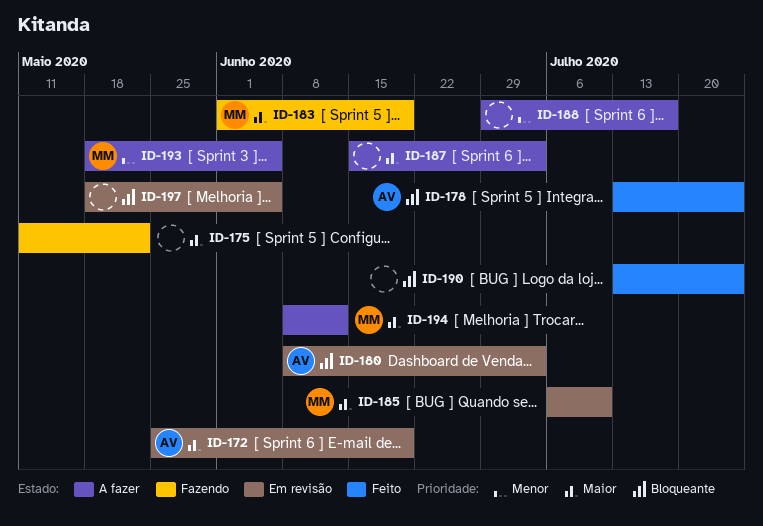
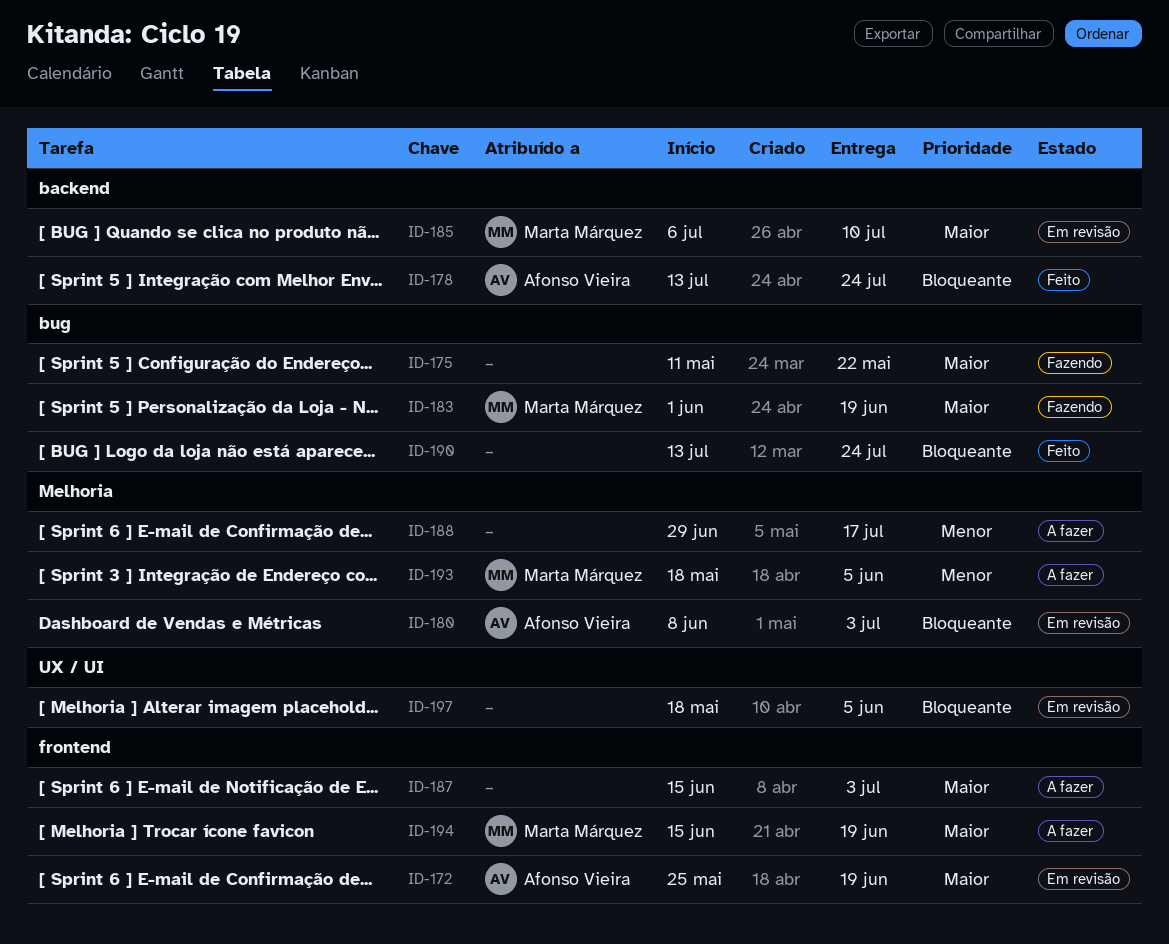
ID-194, start: Jun 8 -> Jun 15
ID-194, due: Jun 12 -> Jun 19

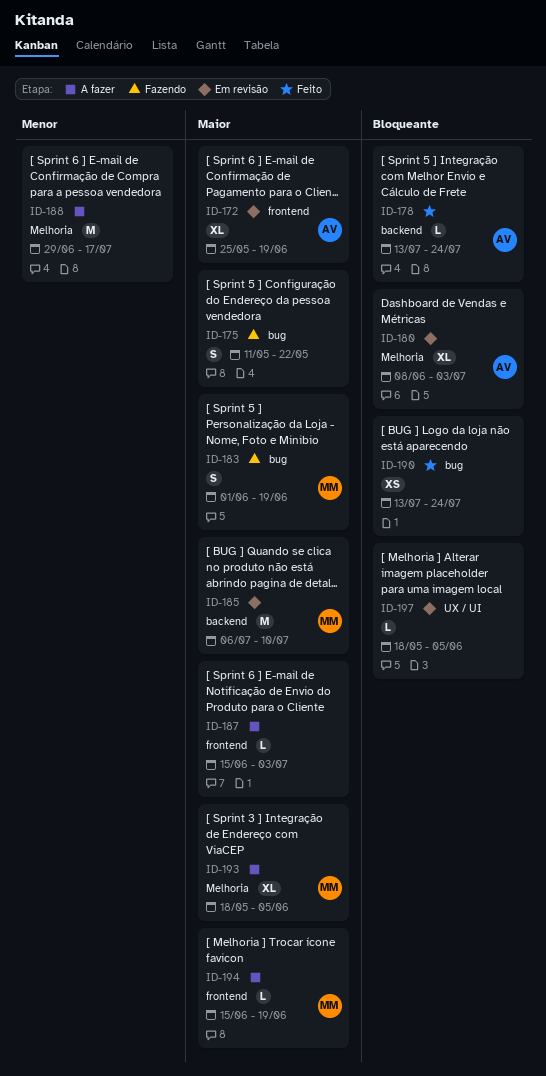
ID-193, priority: Menor -> Maior

